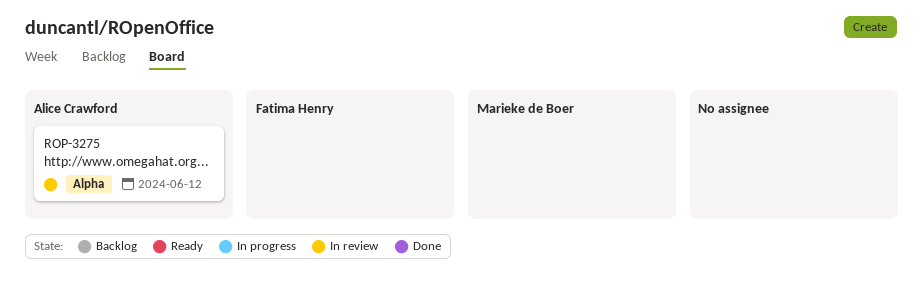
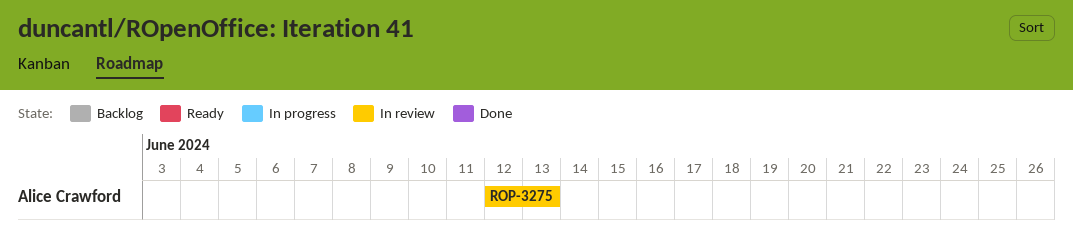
ROP-3275, due: Jun 12 -> Jun 13

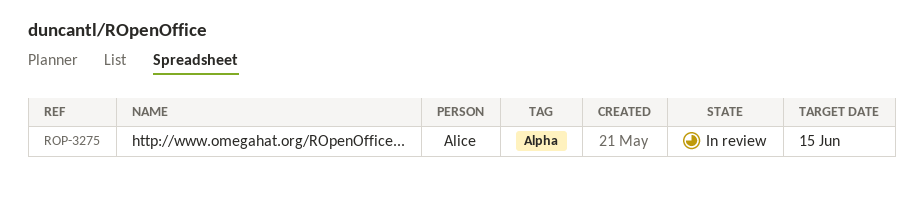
ROP-3275, due: Jun 13 -> Jun 15

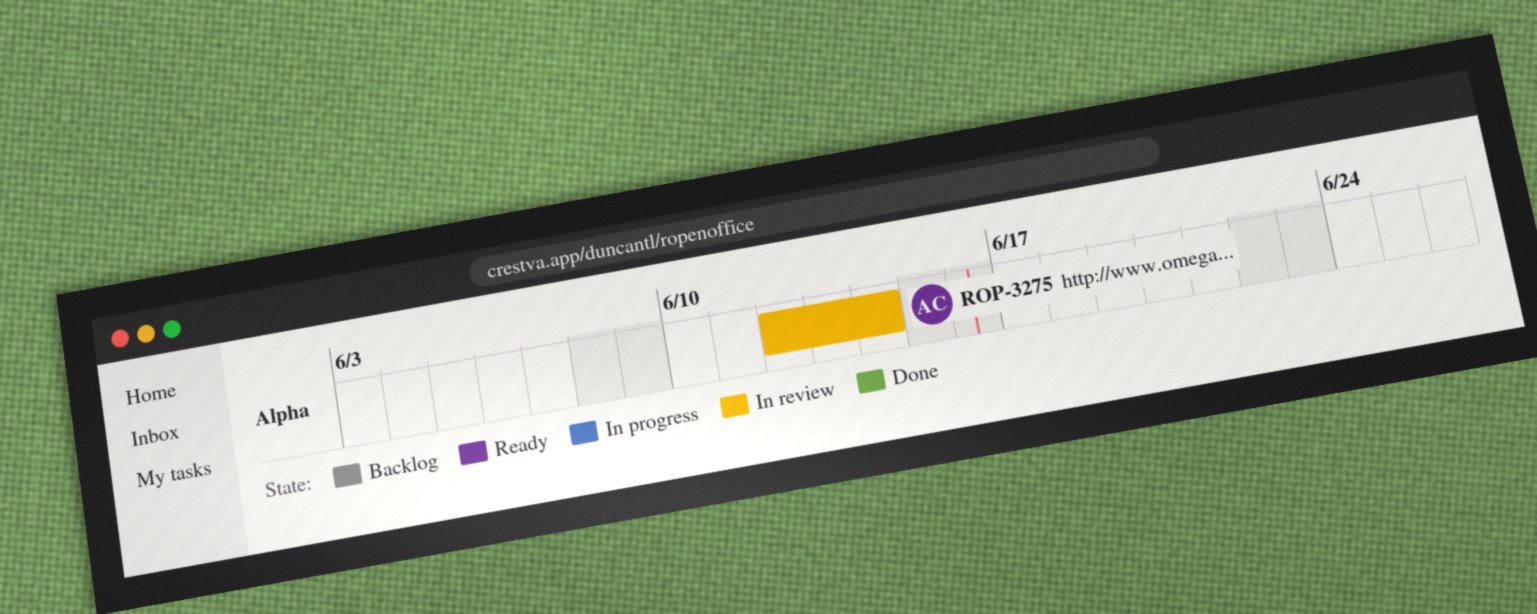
ROP-3275, due: Jun 15 -> Jun 14

